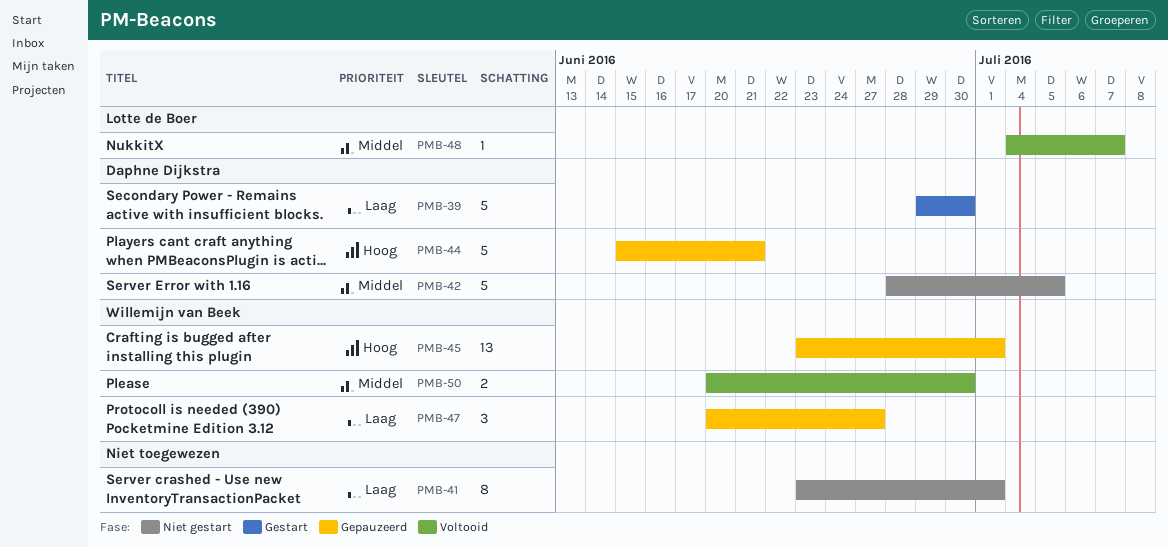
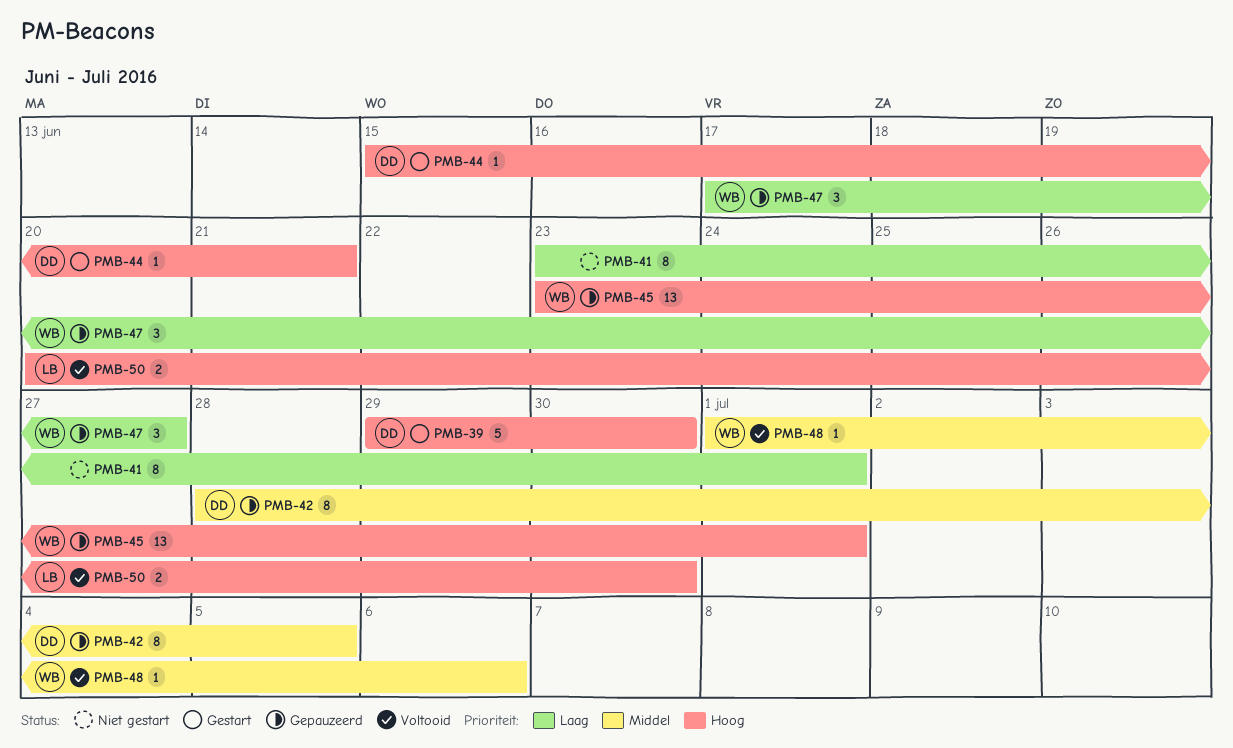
PMB-39, priority: Laag -> Hoog
PMB-42, status: Niet gestart -> Gepauzeerd
PMB-42, estimate: 5 -> 8
PMB-44, status: Gepauzeerd -> Gestart
PMB-44, estimate: 5 -> 1
PMB-47, start: Jun 20 -> Jun 17
PMB-48, owner: Lotte de Boer -> Willemijn van Beek
PMB-48, start: Jul 4 -> Jul 1
PMB-48, due: Jul 7 -> Jul 6
PMB-50, owner: Willemijn van Beek -> Lotte de Boer
PMB-50, priority: Middel -> Hoog

